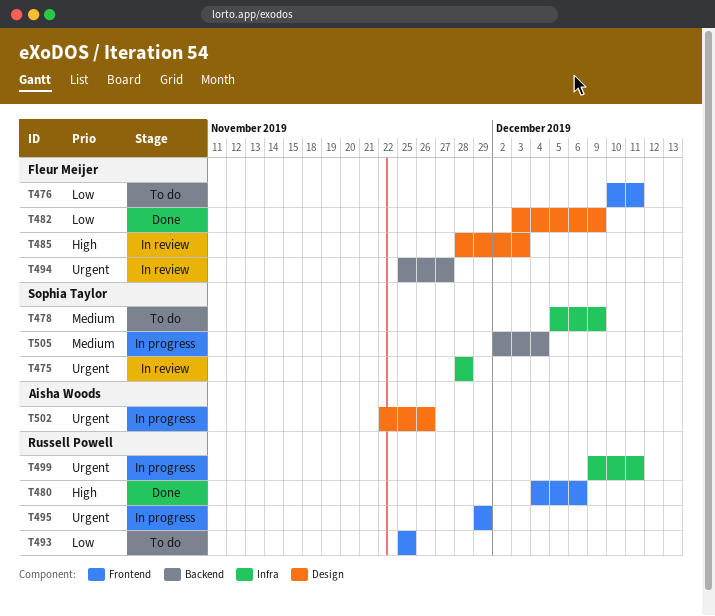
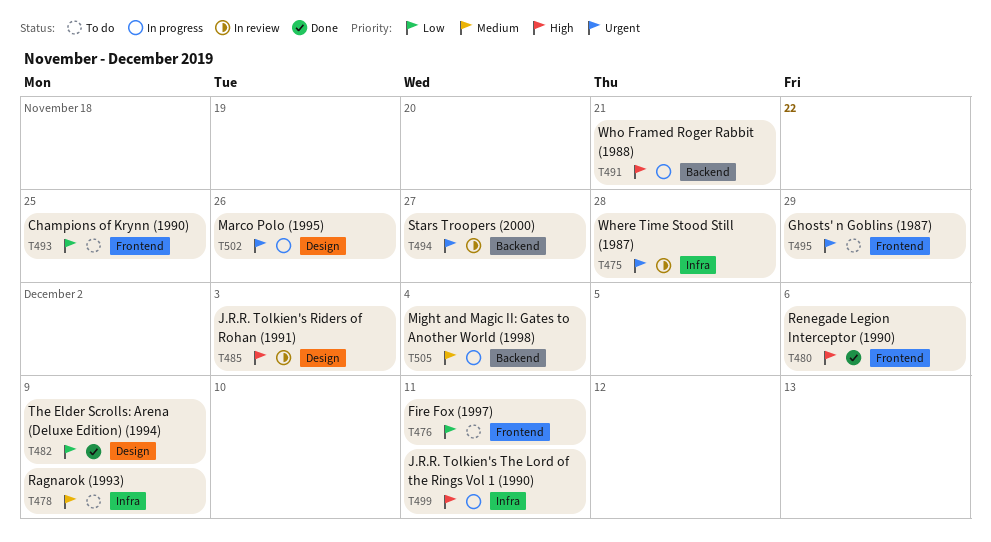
T491: none -> present
T495, status: In progress -> To do
T499, priority: Urgent -> High

